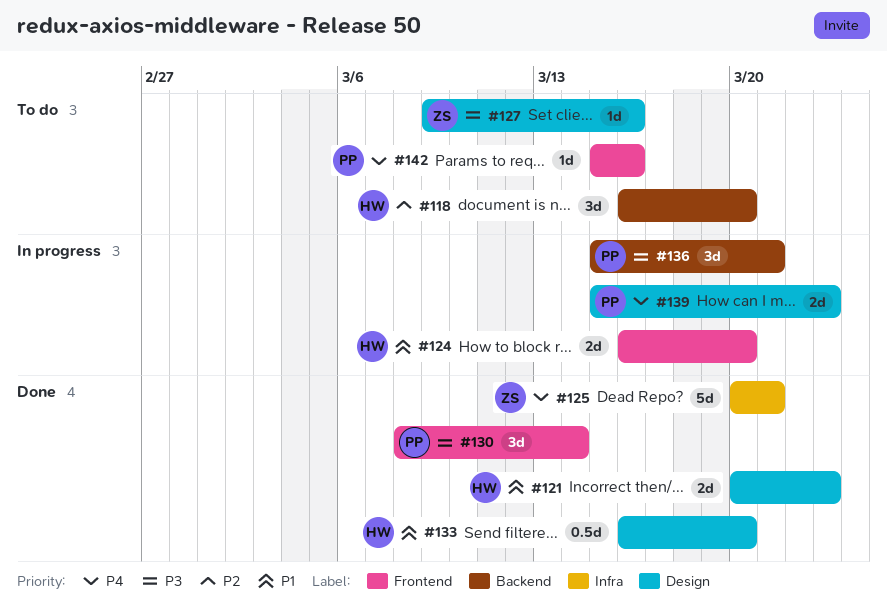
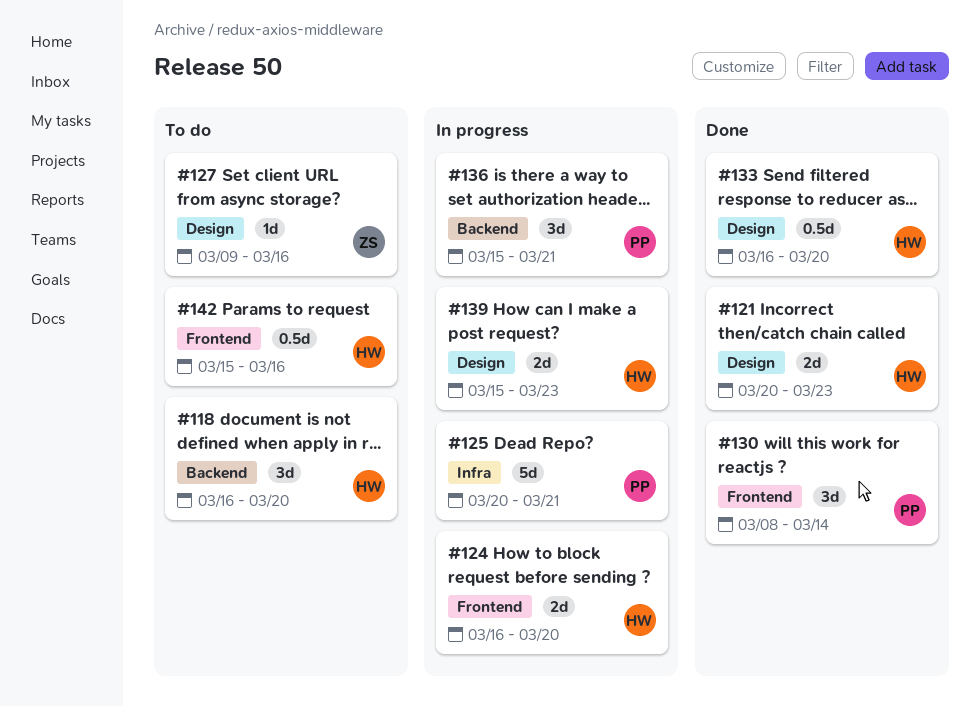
#125, status: Done -> In progress
#125, owner: ZS -> PP
#139, owner: PP -> HW
#142, owner: PP -> HW
#142, estimate: 1d -> 0.5d

